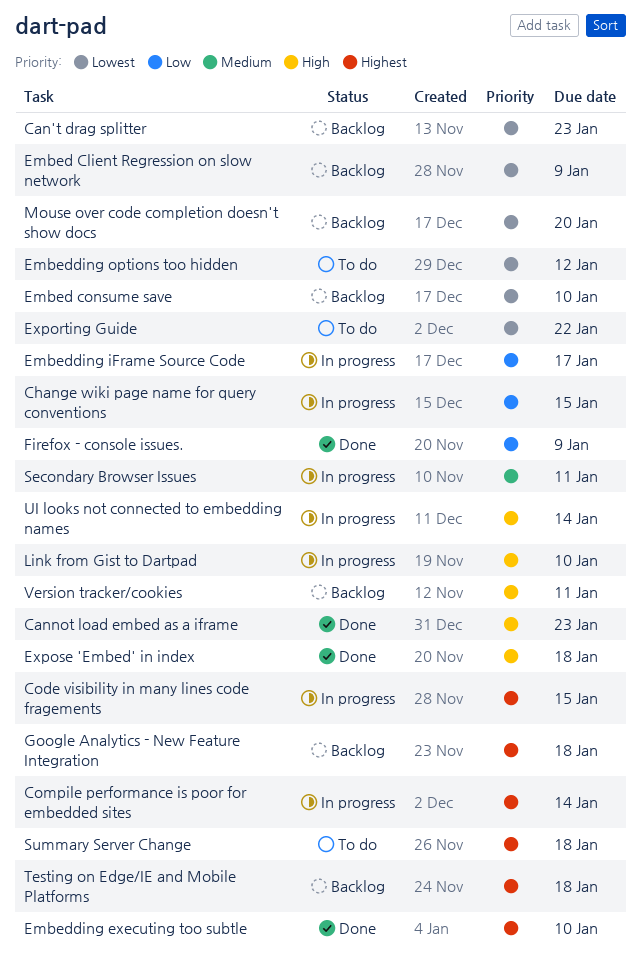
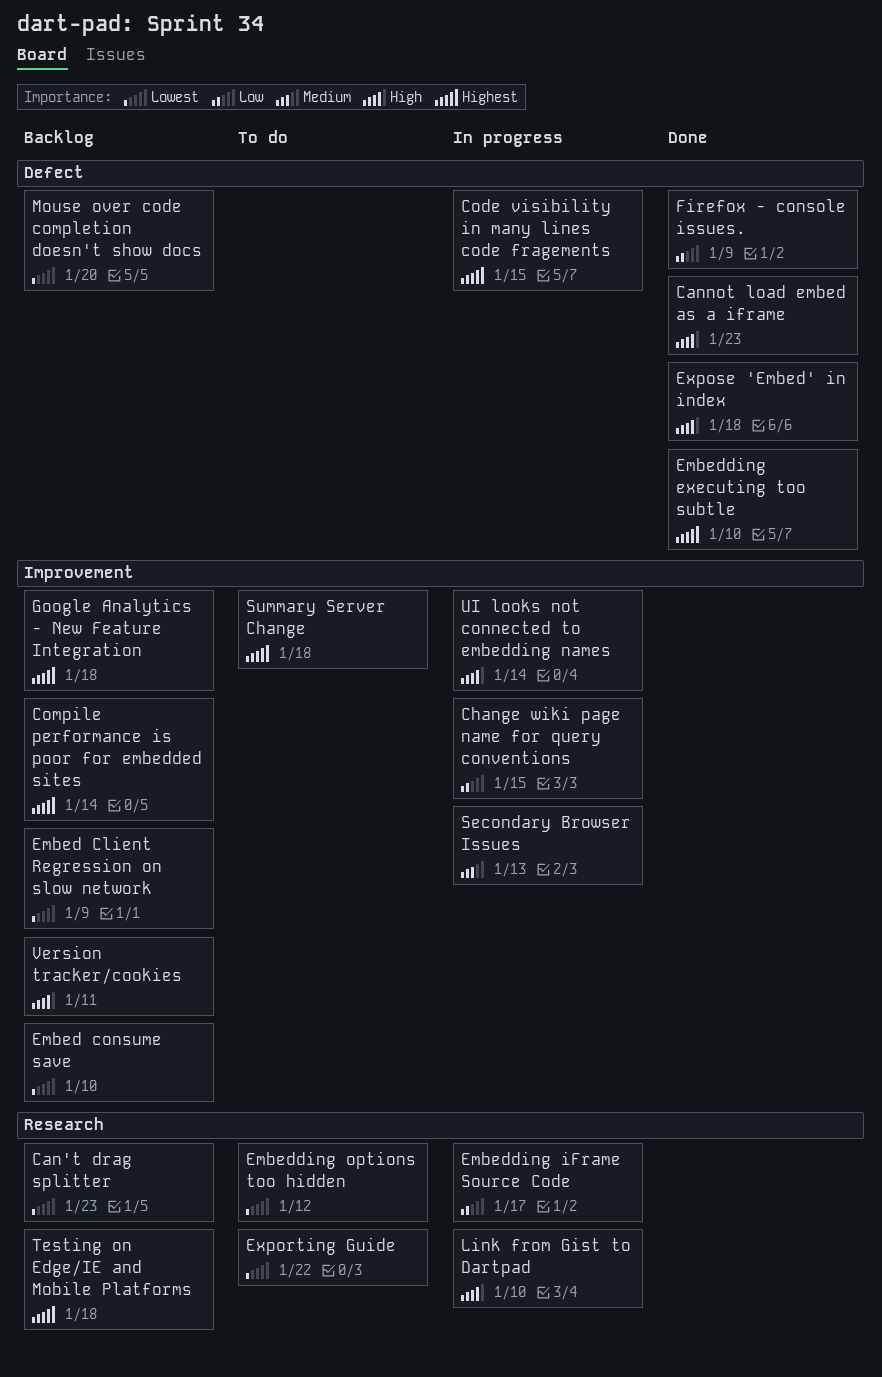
Compile performance is poor for embedded sites, status: In progress -> Backlog
Secondary Browser Issues, due: Jan 11 -> Jan 13

